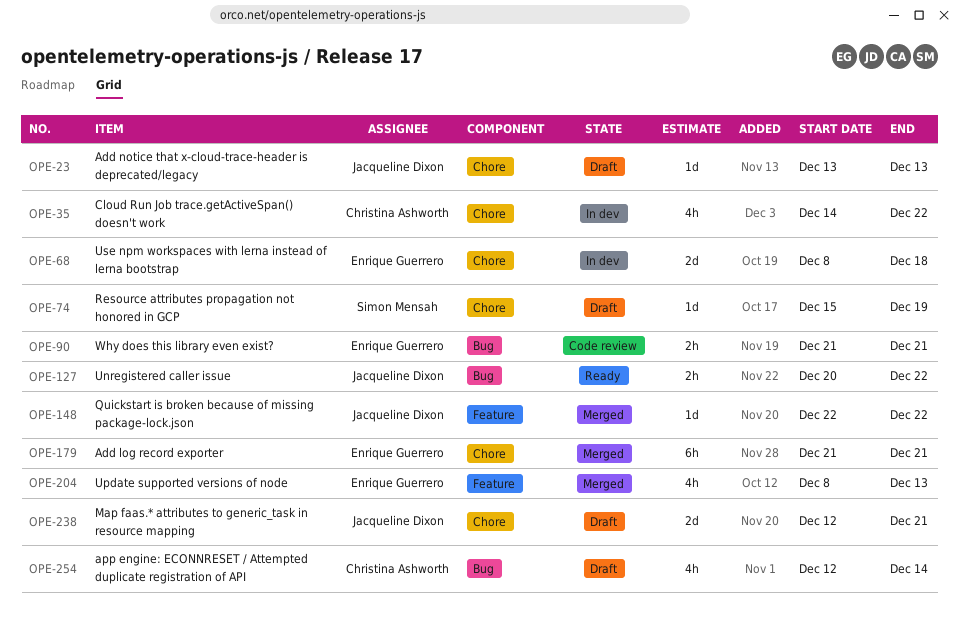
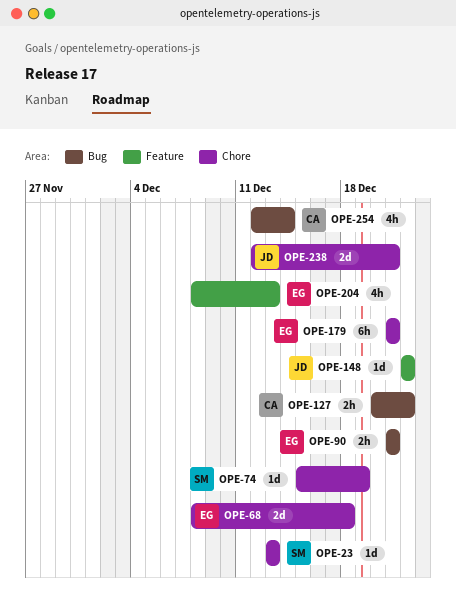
OPE-23, owner: Jacqueline Dixon -> Simon Mensah
OPE-35: present -> none
OPE-127, owner: Jacqueline Dixon -> Christina Ashworth

